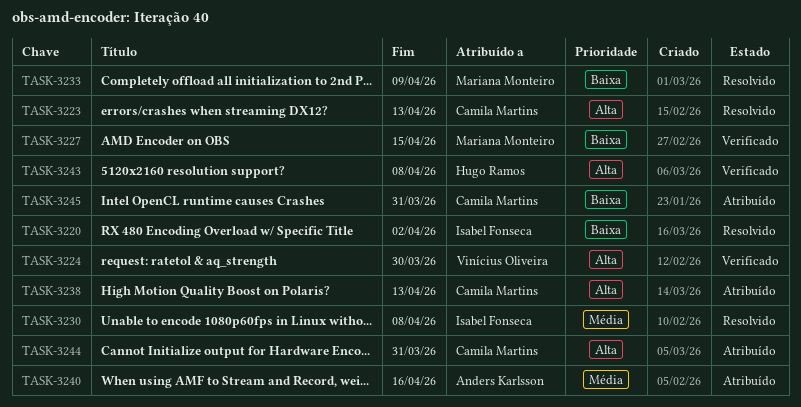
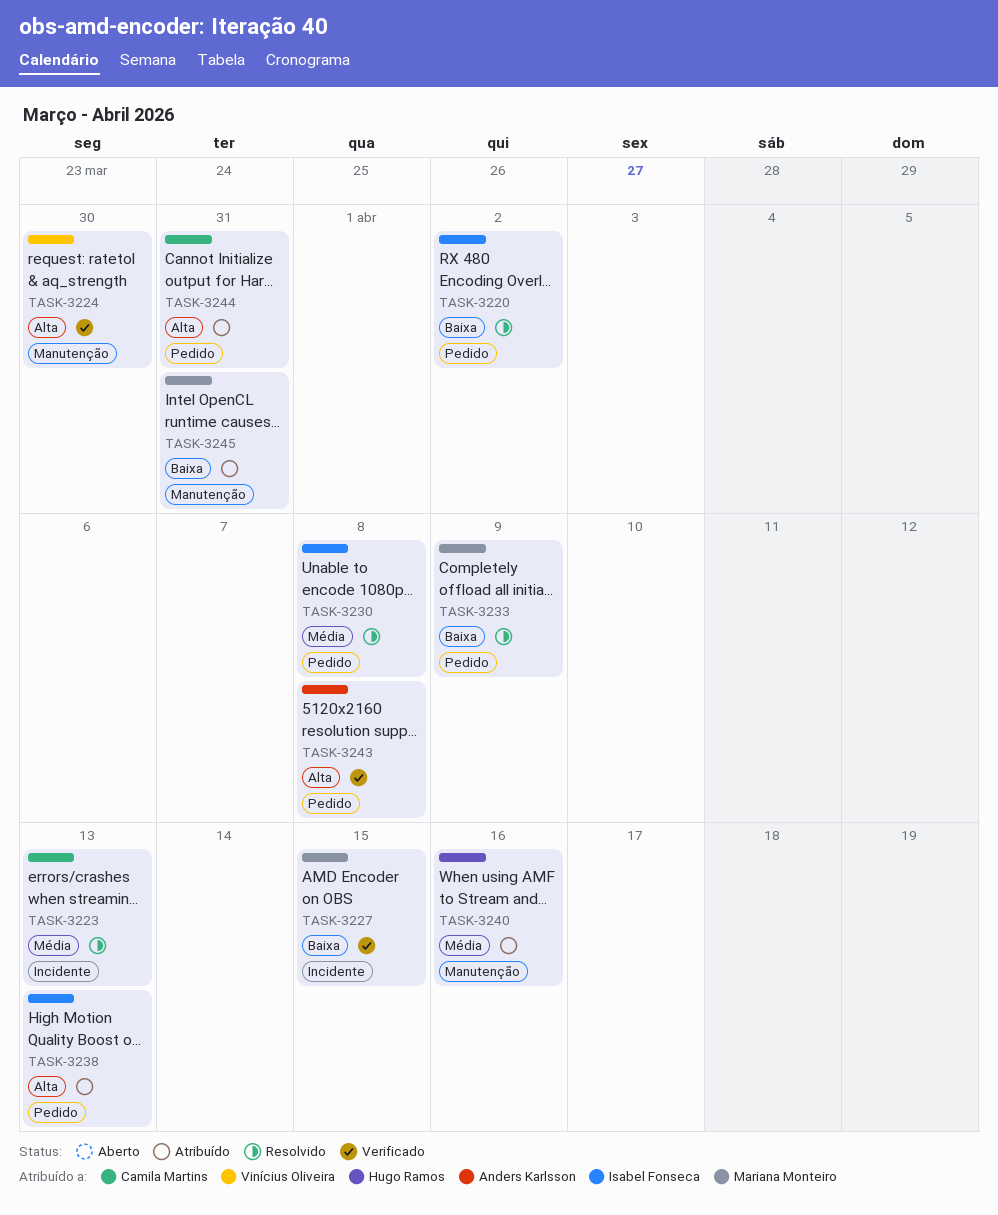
TASK-3223, priority: Alta -> Média
TASK-3238, owner: Camila Martins -> Isabel Fonseca
TASK-3240, owner: Anders Karlsson -> Hugo Ramos
TASK-3243, owner: Hugo Ramos -> Anders Karlsson
TASK-3245, owner: Camila Martins -> Mariana Monteiro

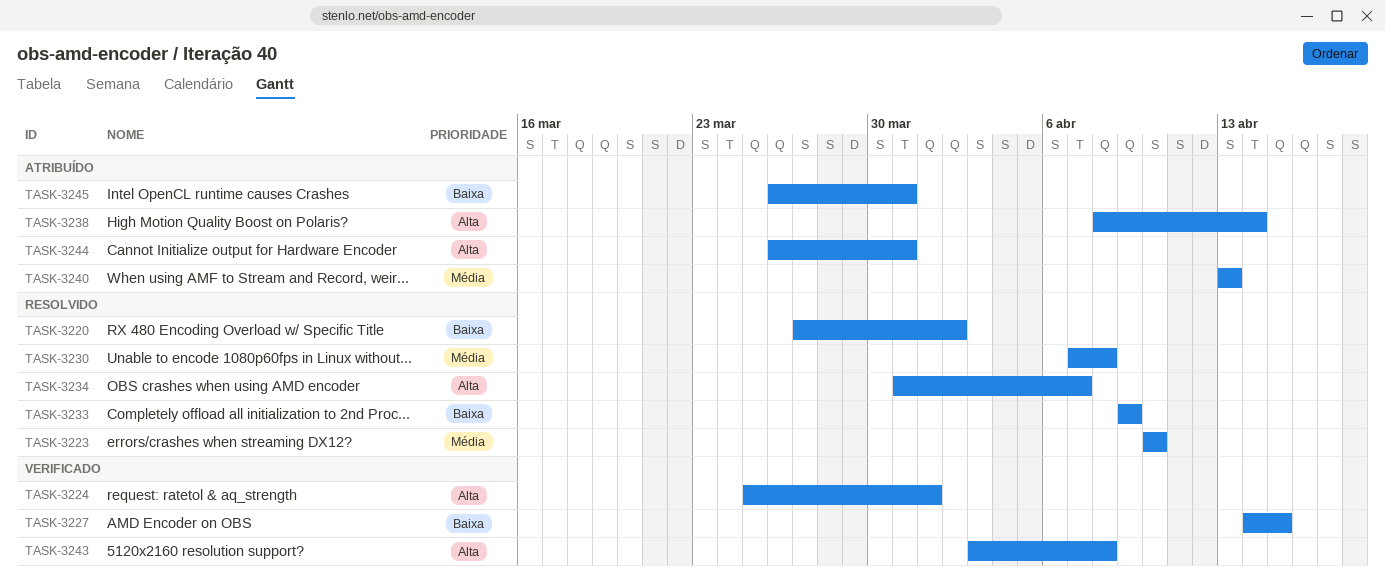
TASK-3223, due: Apr 13 -> Apr 10
TASK-3224, due: Mar 30 -> Apr 1
TASK-3234: none -> present
TASK-3238, due: Apr 13 -> Apr 14
TASK-3240, due: Apr 16 -> Apr 13

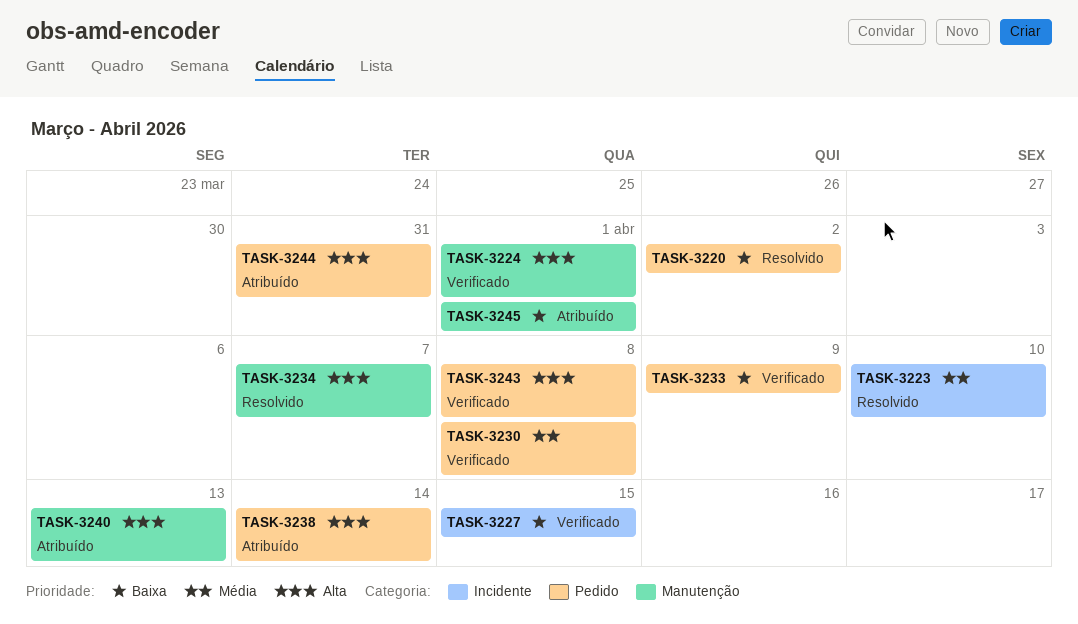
TASK-3230, status: Resolvido -> Verificado
TASK-3233, status: Resolvido -> Verificado
TASK-3240, priority: Média -> Alta
TASK-3245, due: Mar 31 -> Apr 1

